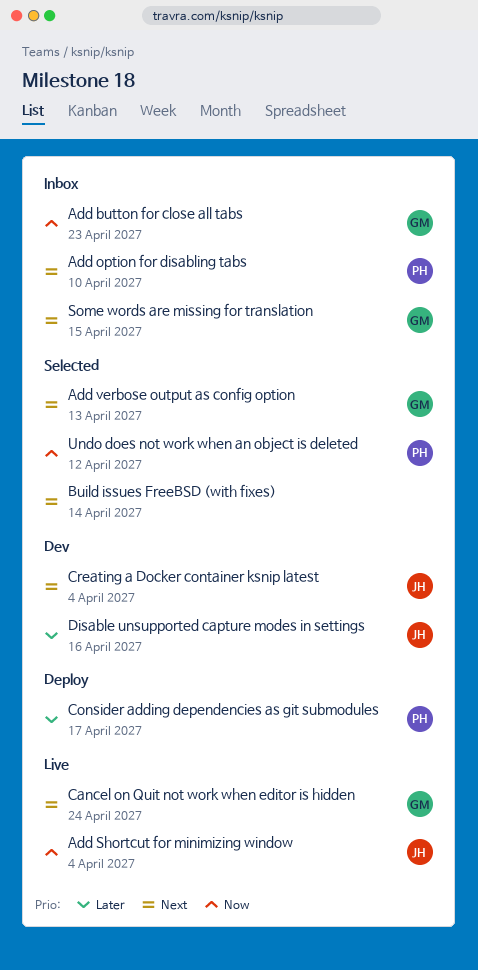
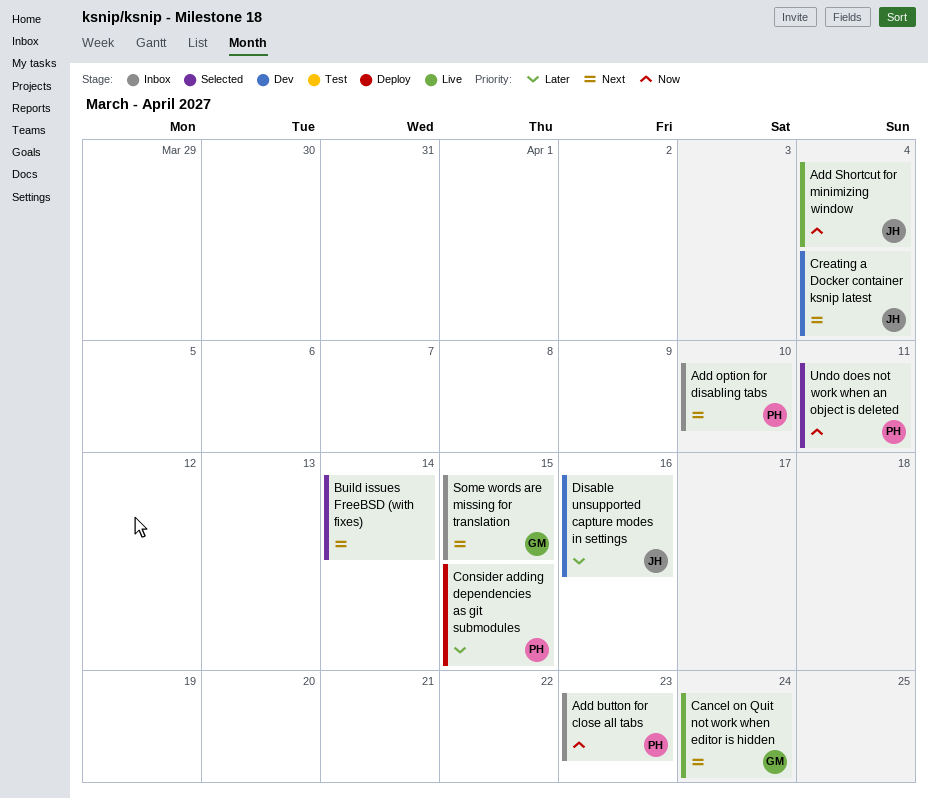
Add button for close all tabs, owner: GM -> PH
Add verbose output as config option: present -> none
Consider adding dependencies as git submodules, due: Apr 17 -> Apr 15
Undo does not work when an object is deleted, due: Apr 12 -> Apr 11

